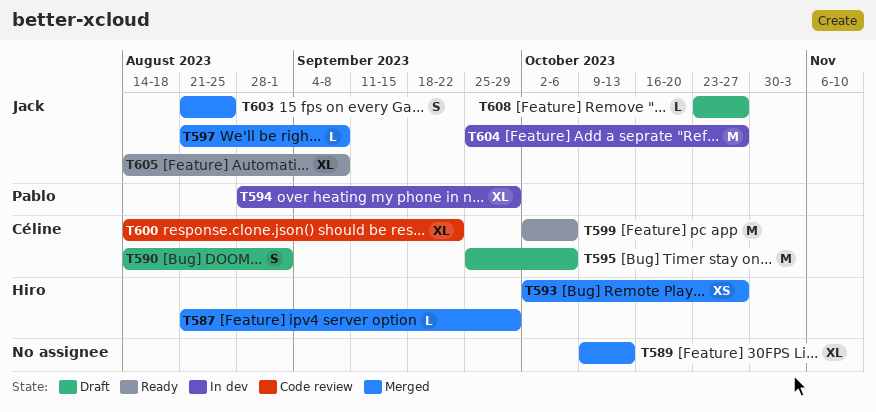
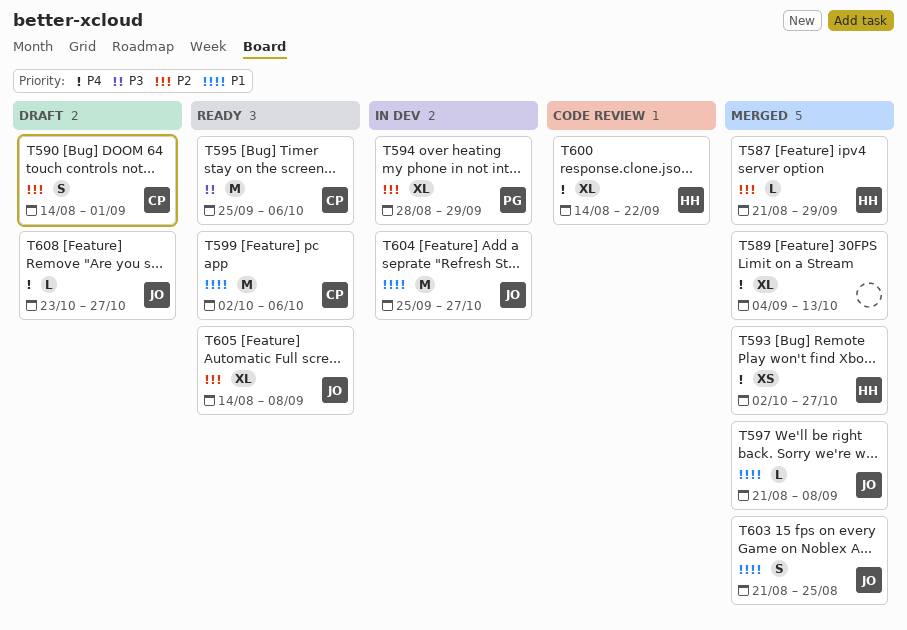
T589, start: Oct 9 -> Sep 4
T595, status: Draft -> Ready
T600, owner: Céline -> Hiro

